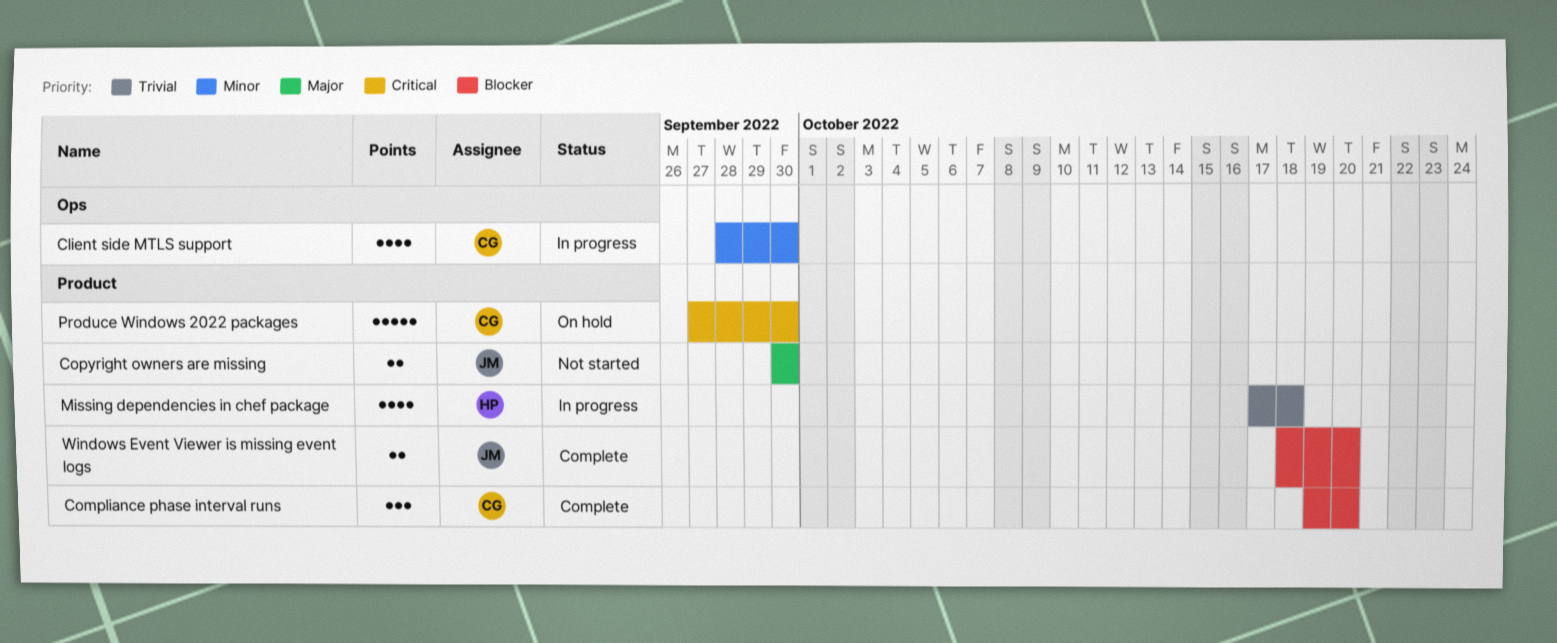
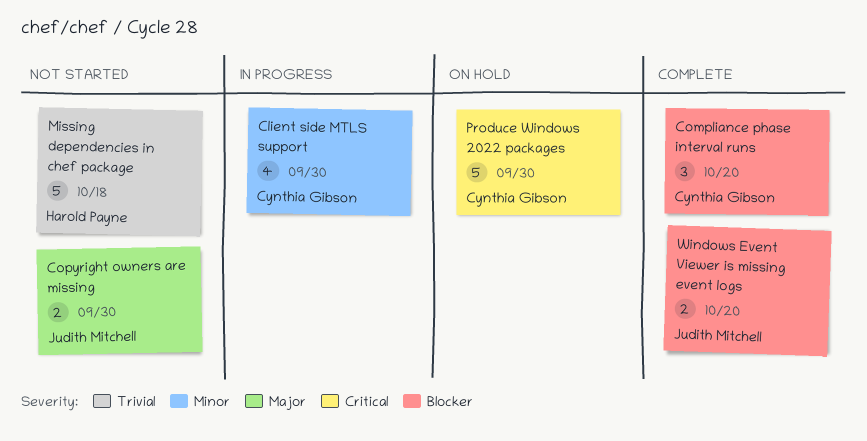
Missing dependencies in chef package, status: In progress -> Not started
Missing dependencies in chef package, estimate: 4 -> 5

